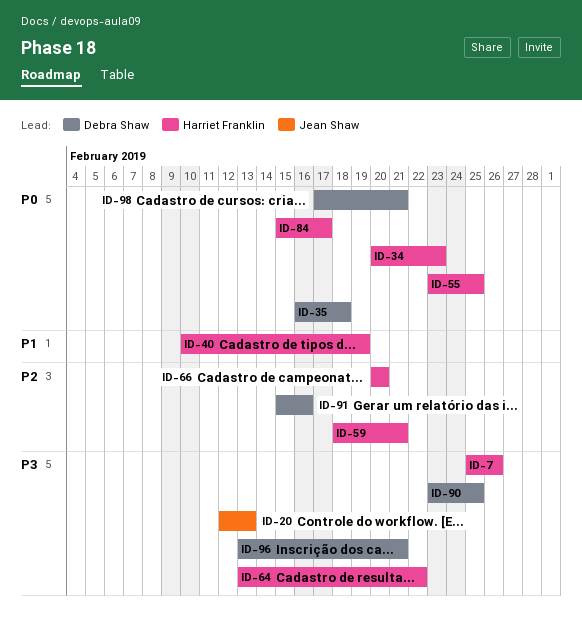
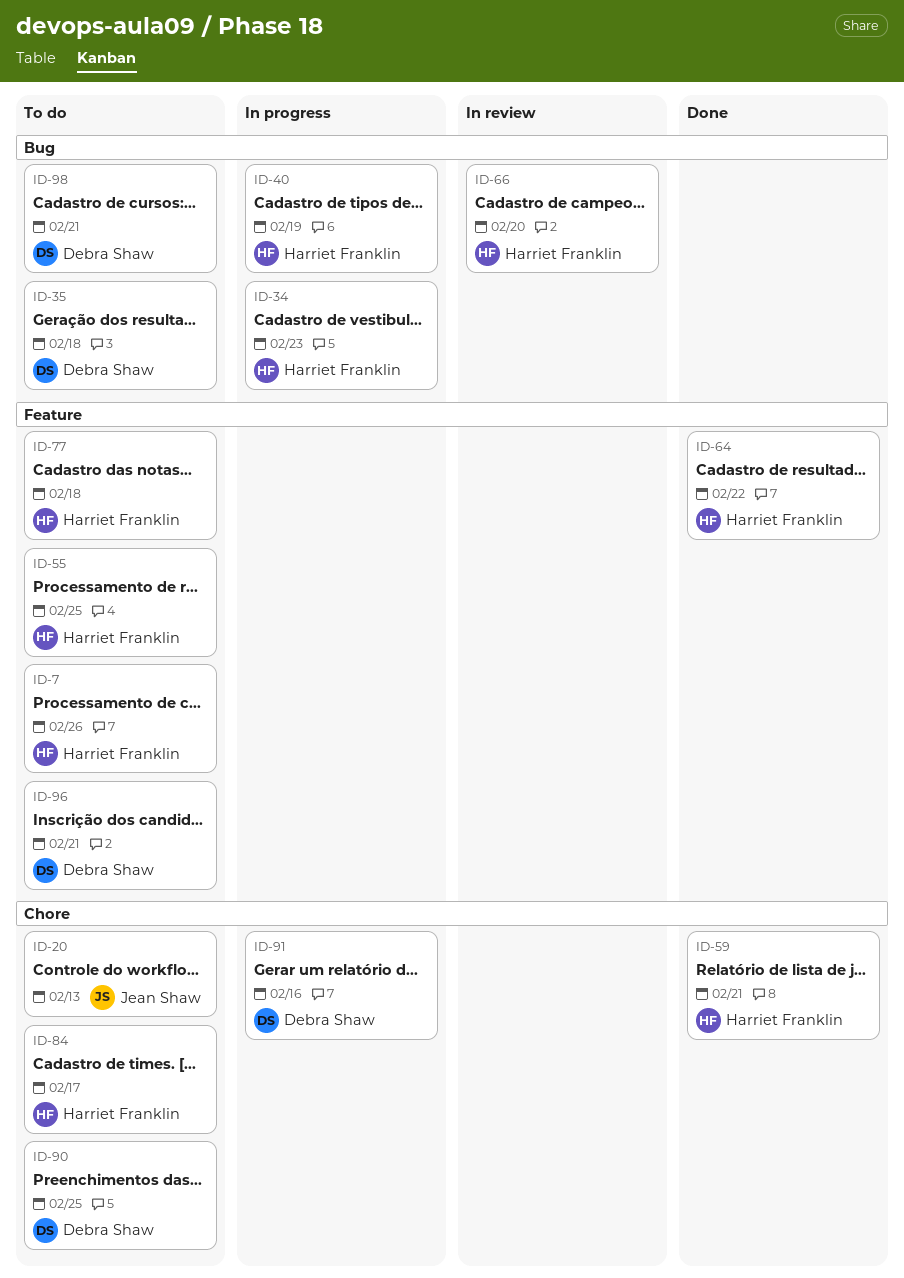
ID-77: none -> present

